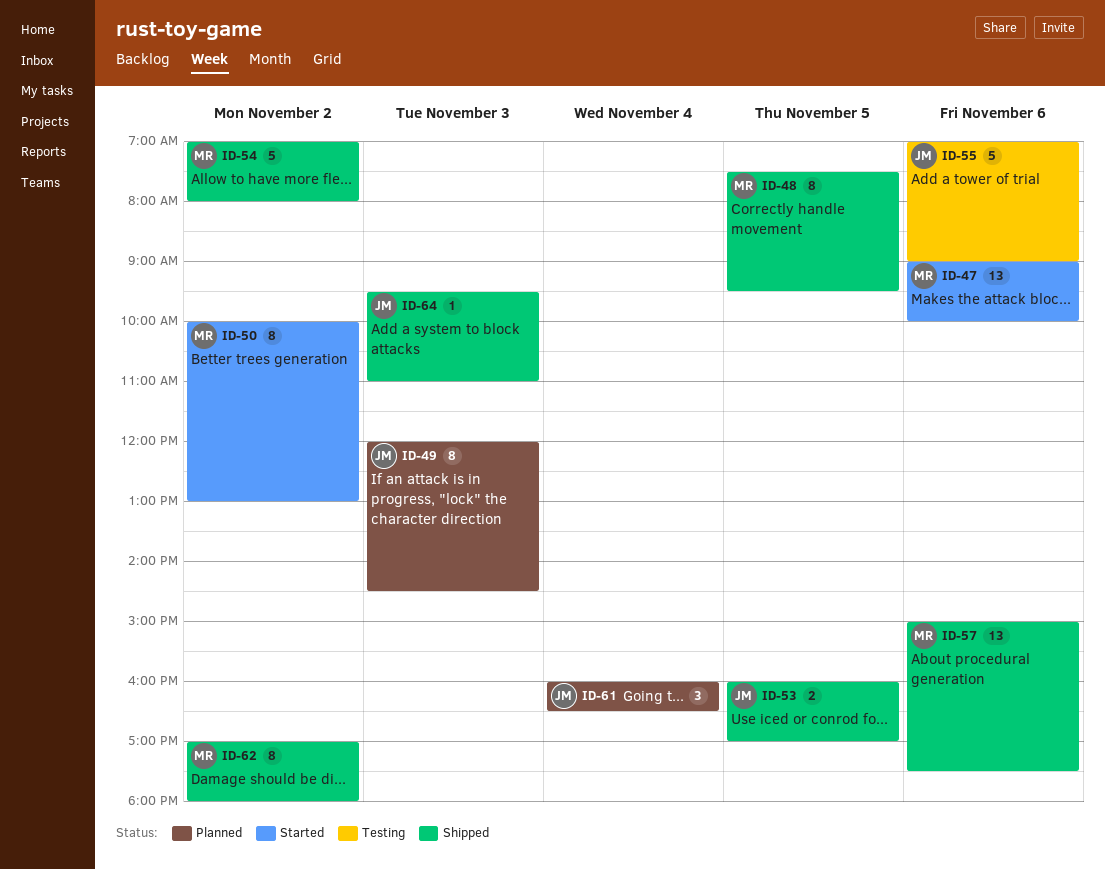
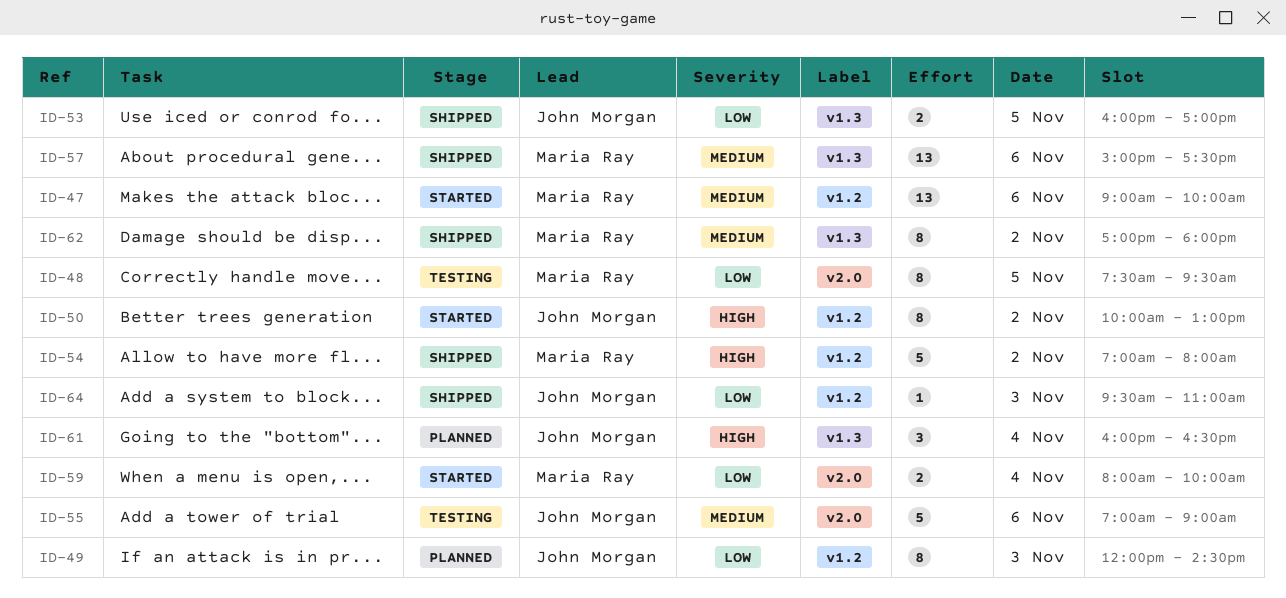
ID-48, status: Shipped -> Testing
ID-50, owner: Maria Ray -> John Morgan
ID-59: none -> present

